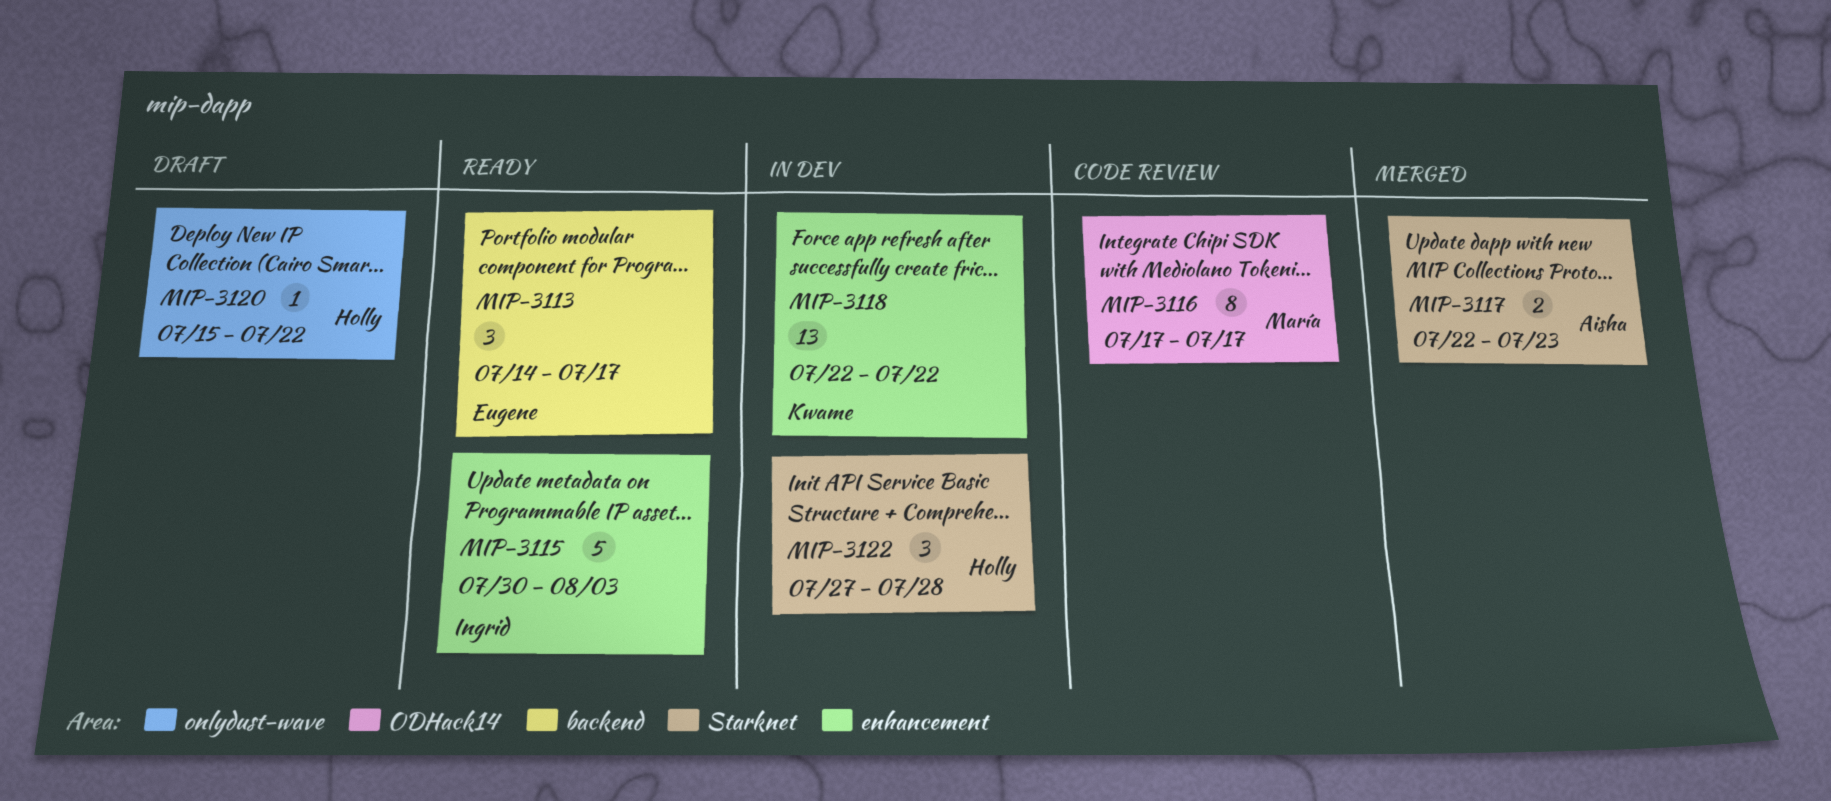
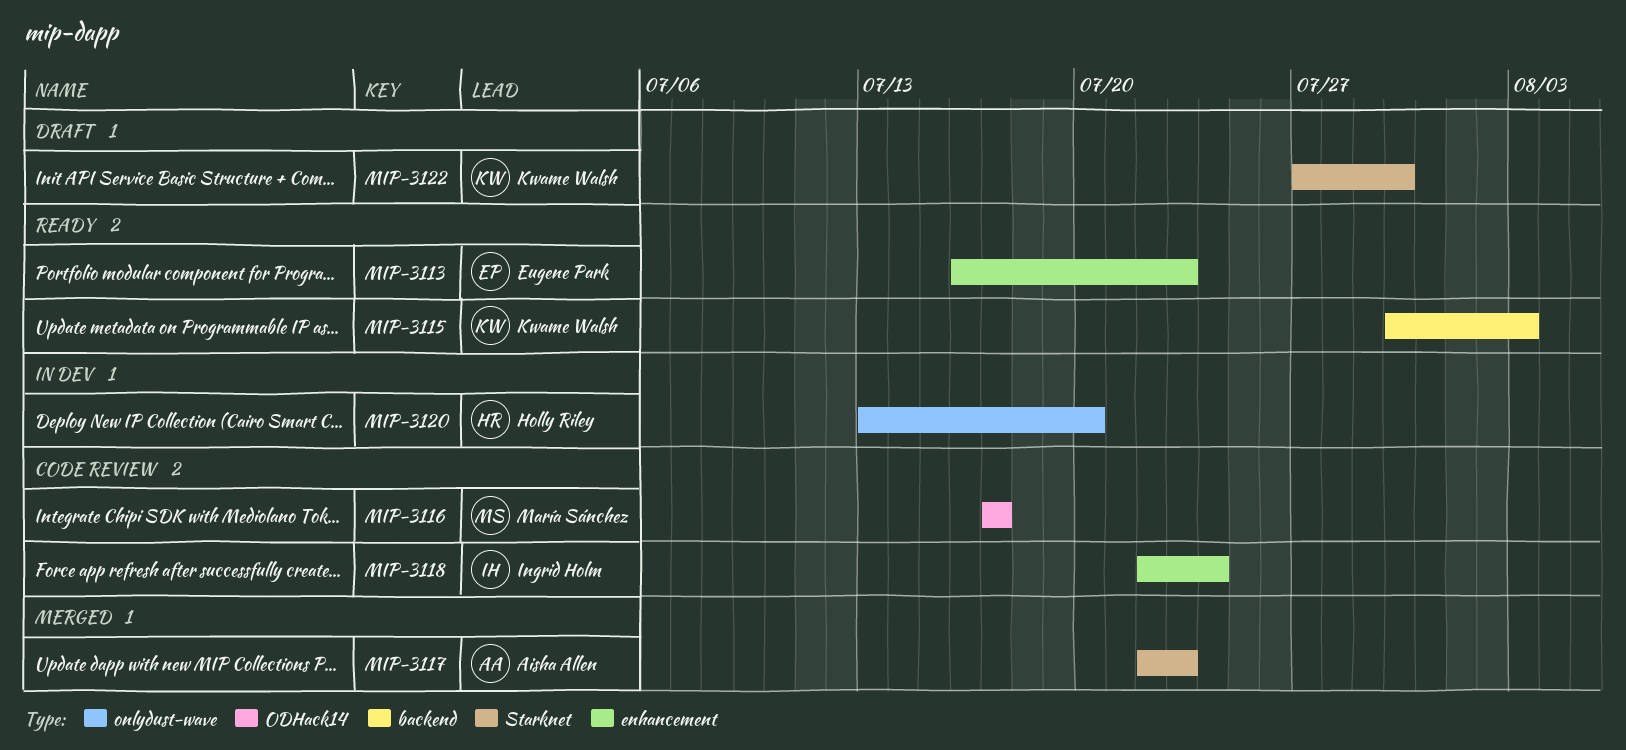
MIP-3113, label: backend -> enhancement
MIP-3113, start: Jul 14 -> Jul 16
MIP-3113, due: Jul 17 -> Jul 23
MIP-3115, owner: Ingrid Holm -> Kwame Walsh
MIP-3115, label: enhancement -> backend
MIP-3118, status: In dev -> Code review
MIP-3118, owner: Kwame Walsh -> Ingrid Holm
MIP-3118, due: Jul 22 -> Jul 24
MIP-3120, status: Draft -> In dev
MIP-3120, start: Jul 15 -> Jul 13
MIP-3120, due: Jul 22 -> Jul 20
MIP-3122, status: In dev -> Draft
MIP-3122, owner: Holly Riley -> Kwame Walsh
MIP-3122, due: Jul 28 -> Jul 30

